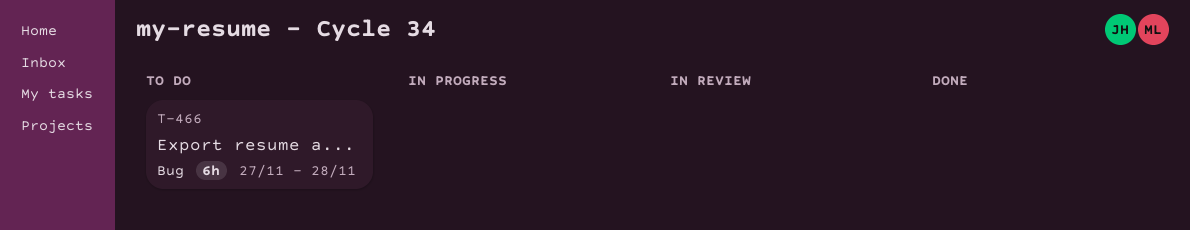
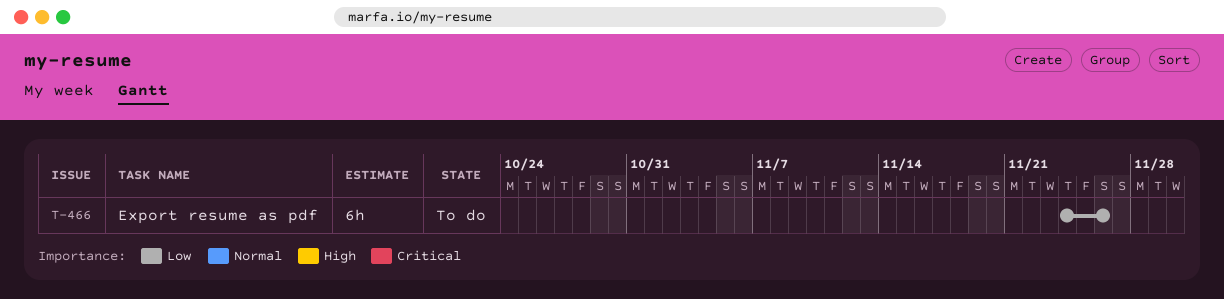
T-466, start: Nov 27 -> Nov 24
T-466, due: Nov 28 -> Nov 26

